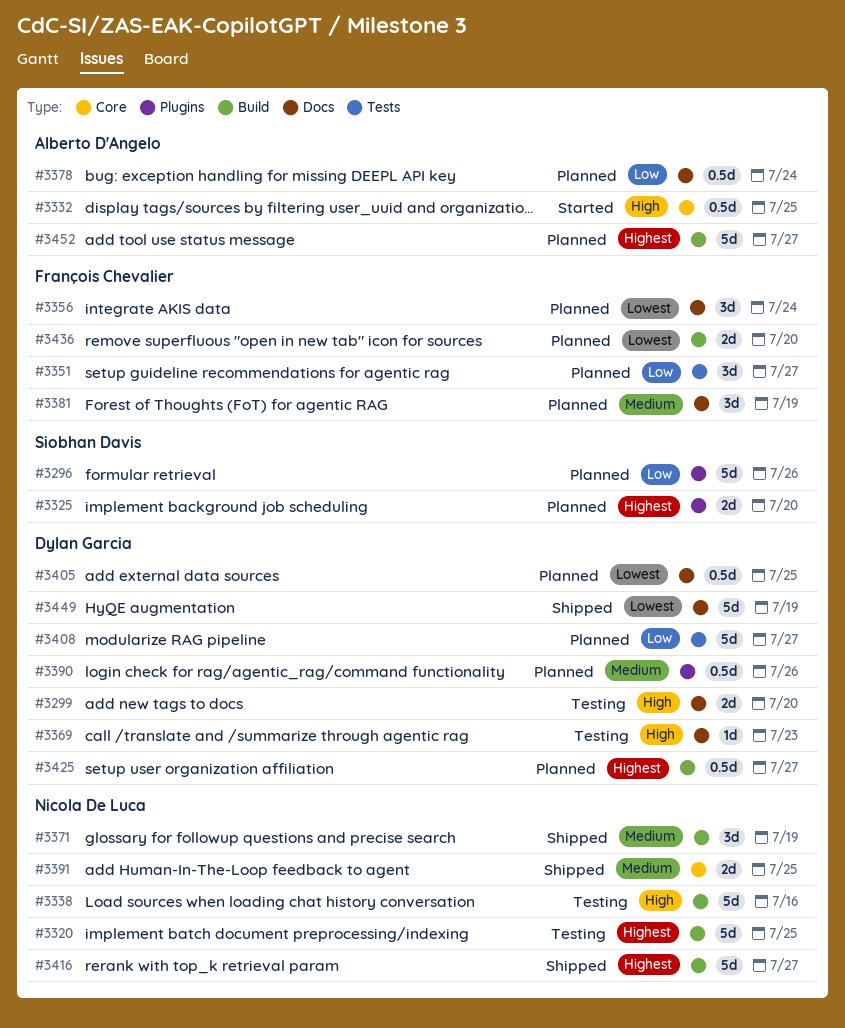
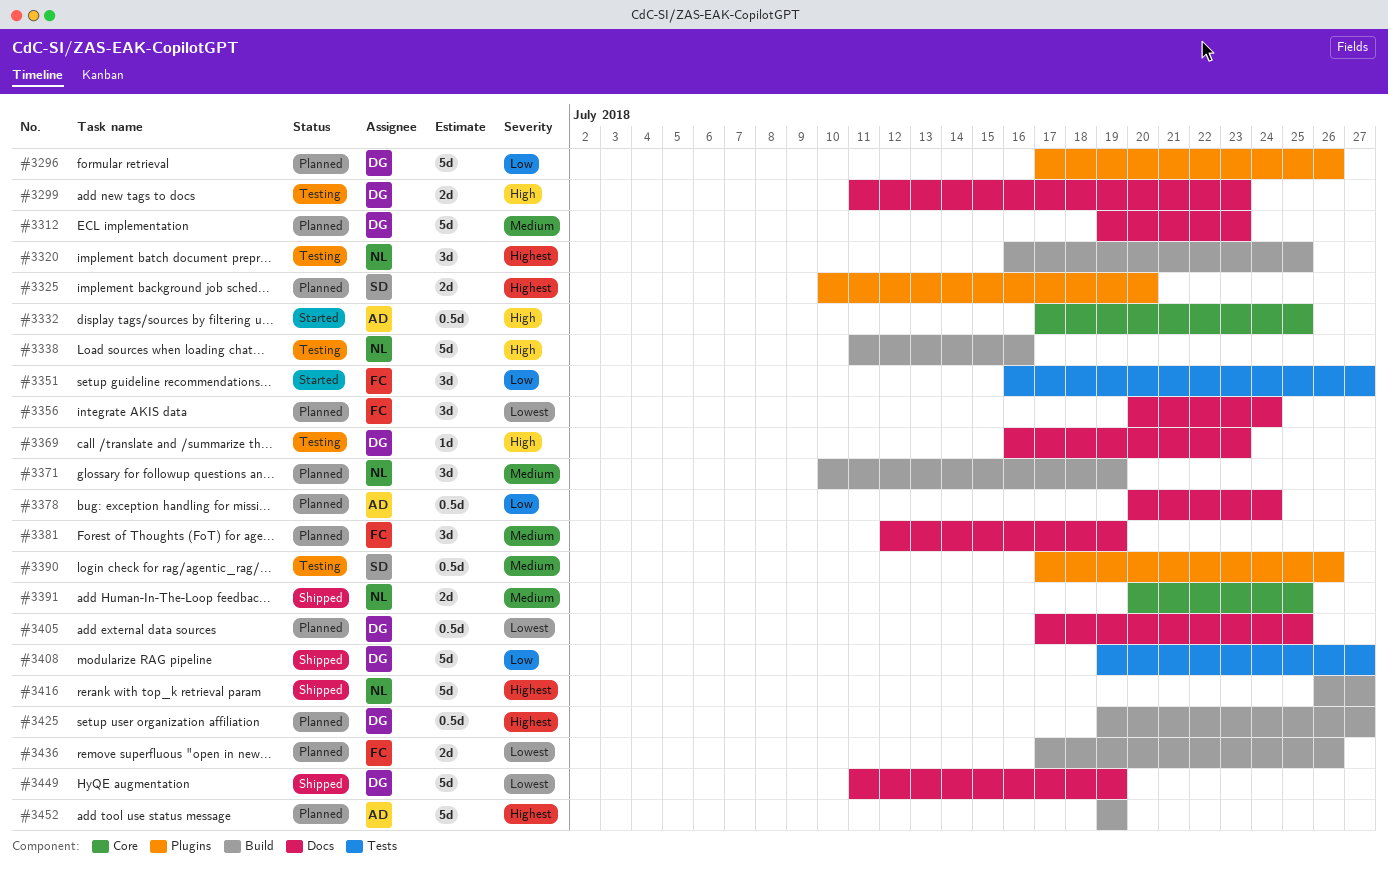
#3296, owner: Siobhan Davis -> Dylan Garcia
#3299, due: Jul 20 -> Jul 23
#3312: none -> present
#3320, estimate: 5d -> 3d
#3351, status: Planned -> Started
#3371, status: Shipped -> Planned
#3390, status: Planned -> Testing
#3390, owner: Dylan Garcia -> Siobhan Davis
#3408, status: Planned -> Shipped
#3436, due: Jul 20 -> Jul 26
#3452, due: Jul 27 -> Jul 19

